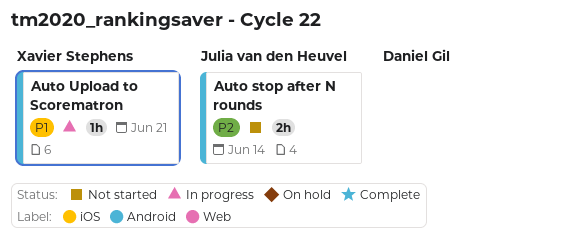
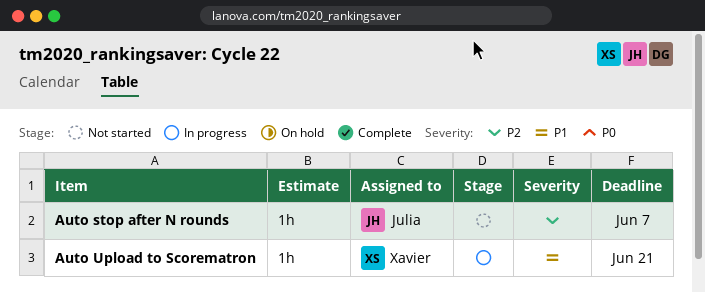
Auto stop after N rounds, estimate: 2h -> 1h
Auto stop after N rounds, due: Jun 14 -> Jun 7

